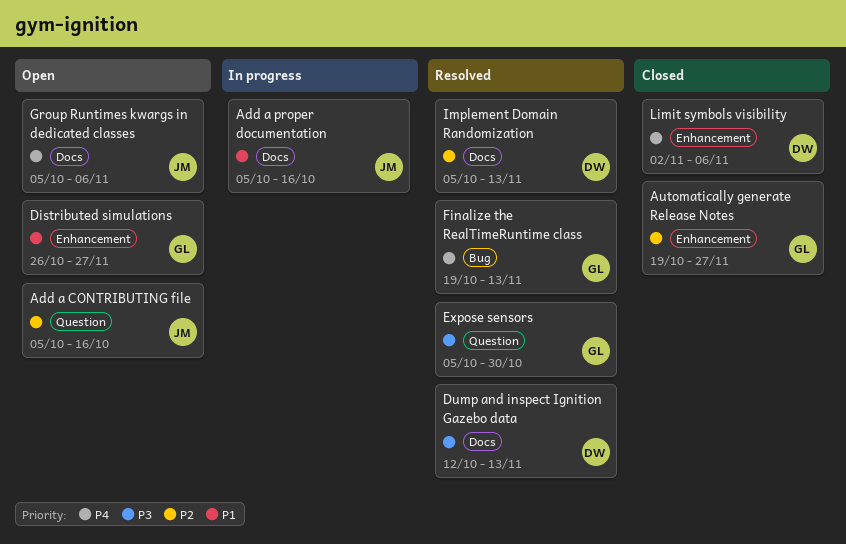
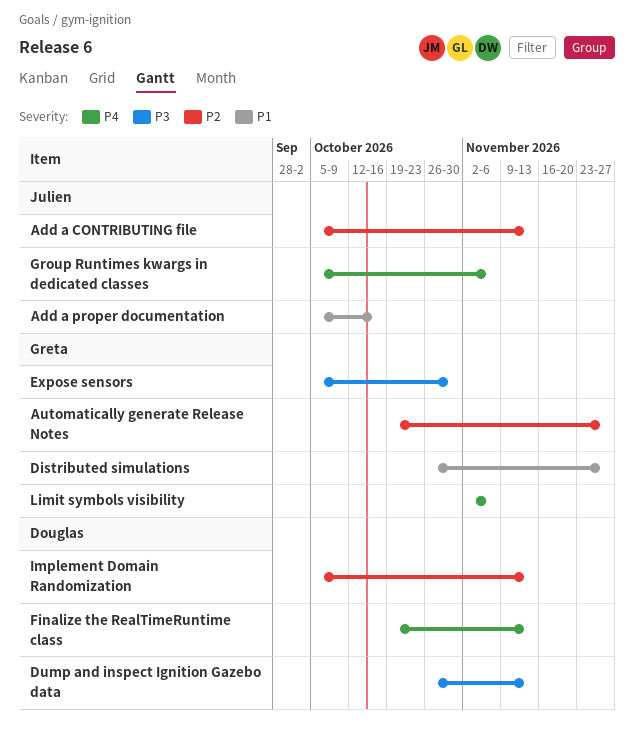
Add a CONTRIBUTING file, due: Oct 16 -> Nov 13
Dump and inspect Ignition Gazebo data, start: Oct 12 -> Oct 26
Finalize the RealTimeRuntime class, owner: Greta -> Douglas
Limit symbols visibility, owner: Douglas -> Greta

